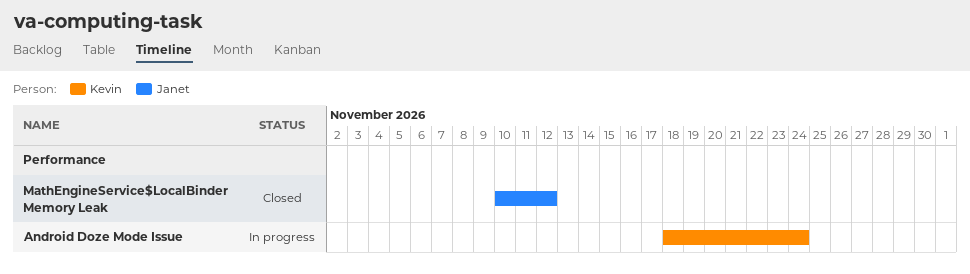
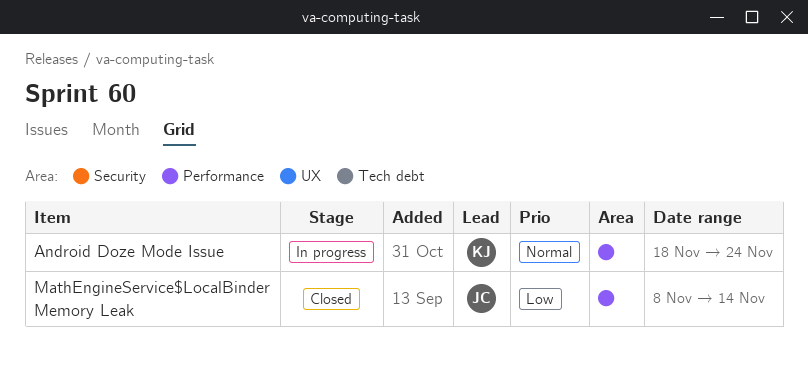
MathEngineService$LocalBinder Memory Leak, start: Nov 10 -> Nov 8
MathEngineService$LocalBinder Memory Leak, due: Nov 12 -> Nov 14

